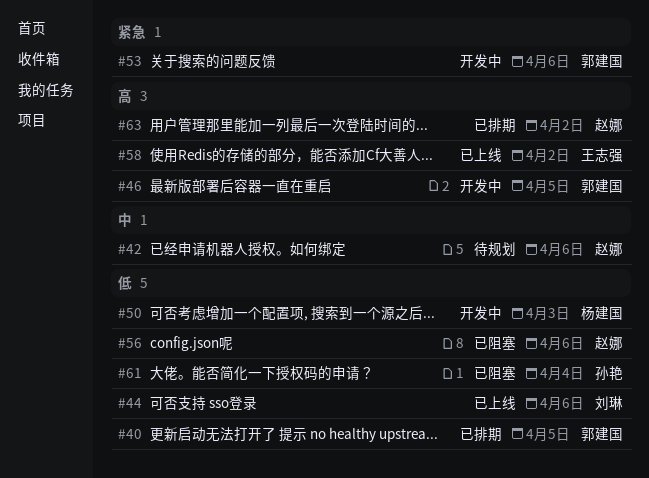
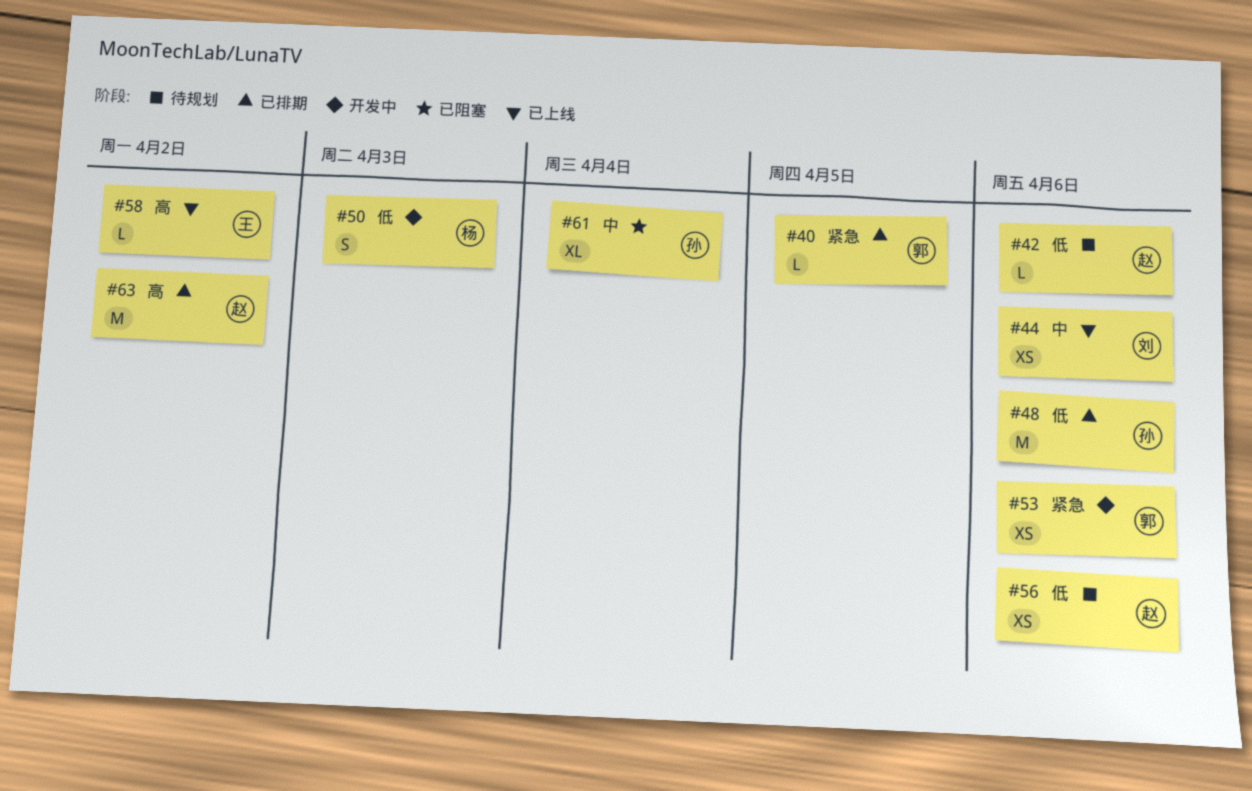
#40, priority: 低 -> 紧急
#42, priority: 中 -> 低
#44, priority: 低 -> 中
#46: present -> none
#48: none -> present
#56, status: 已阻塞 -> 待规划
#61, priority: 低 -> 中

